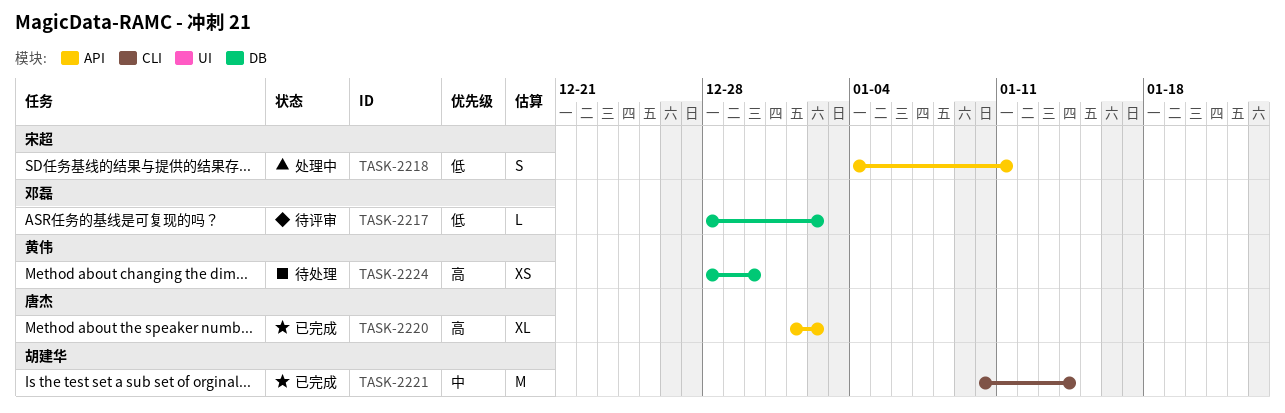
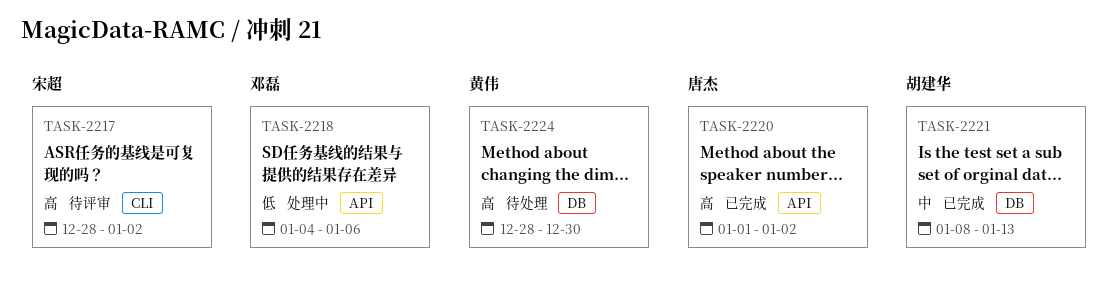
TASK-2217, owner: 邓磊 -> 宋超
TASK-2217, priority: 低 -> 高
TASK-2217, label: DB -> CLI
TASK-2218, owner: 宋超 -> 邓磊
TASK-2218, due: Jan 11 -> Jan 6
TASK-2221, label: CLI -> DB
TASK-2221, start: Jan 10 -> Jan 8
TASK-2221, due: Jan 14 -> Jan 13

